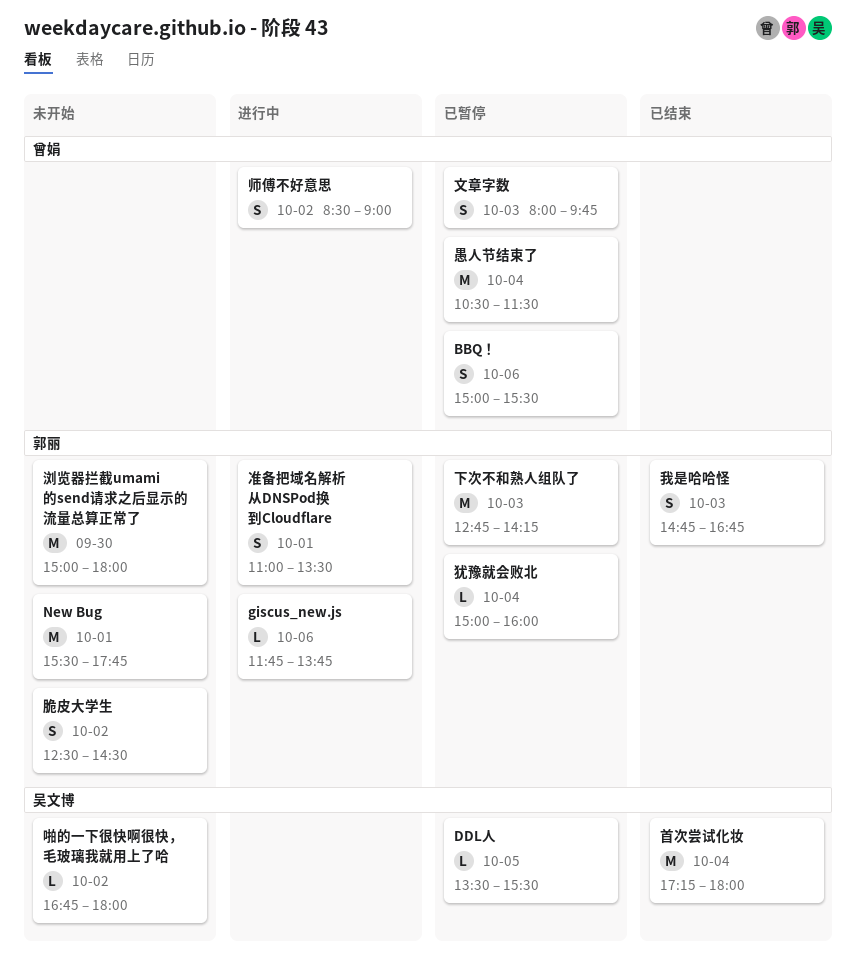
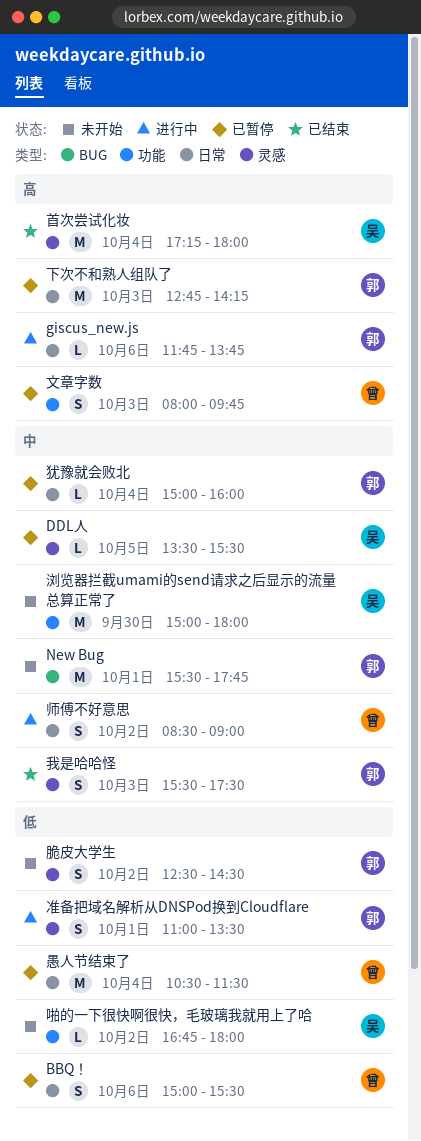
我是哈哈怪, begins: 14:45 -> 15:30
我是哈哈怪, ends: 16:45 -> 17:30
浏览器拦截umami的send请求之后显示的流量总算正常了, owner: 郭丽 -> 吴文博

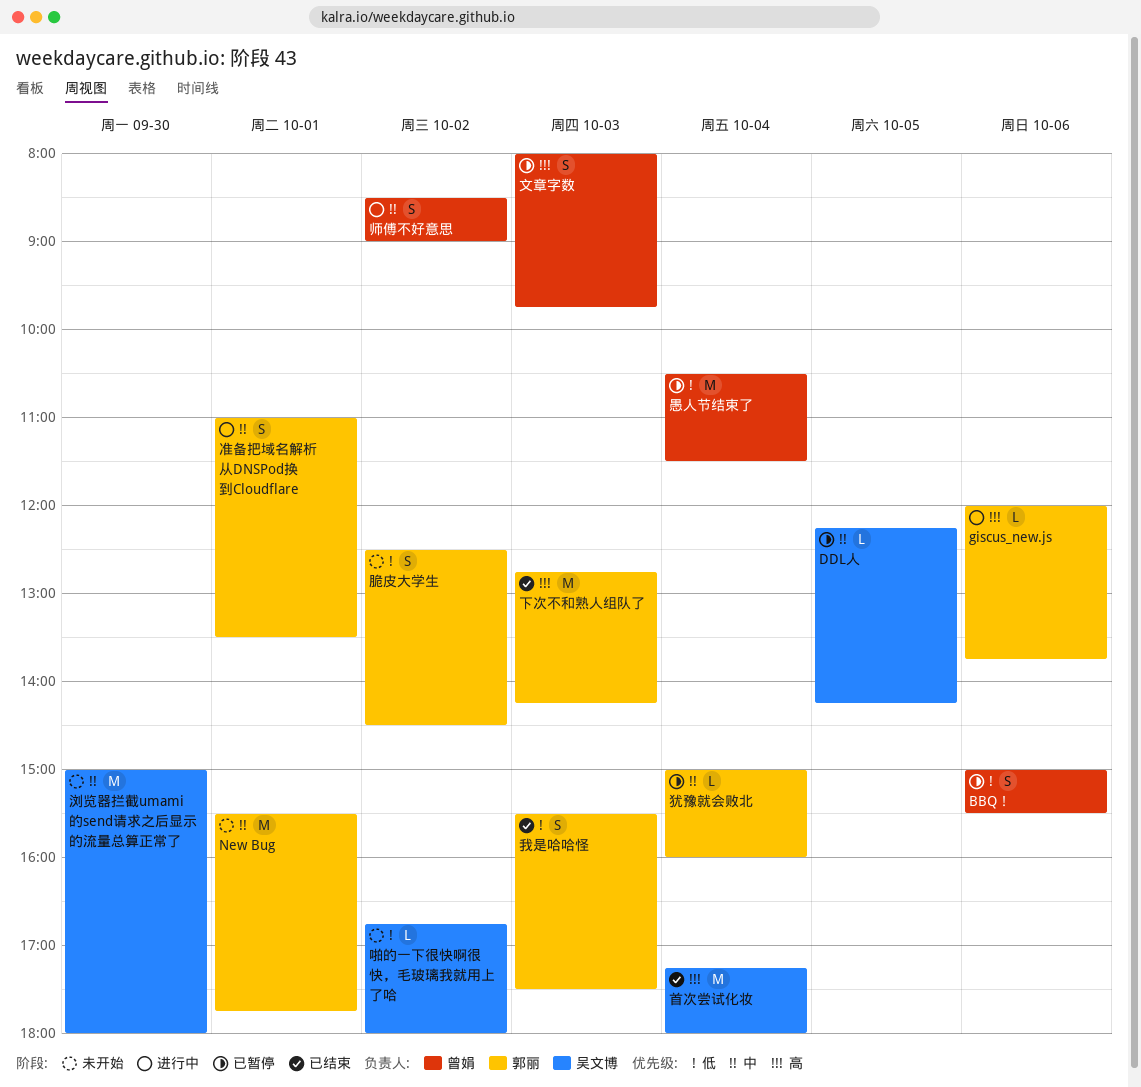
DDL人, begins: 13:30 -> 12:15
DDL人, ends: 15:30 -> 14:15
giscus_new.js, begins: 11:45 -> 12:00
下次不和熟人组队了, status: 已暂停 -> 已结束
准备把域名解析从DNSPod换到Cloudflare, priority: 低 -> 中
我是哈哈怪, priority: 中 -> 低

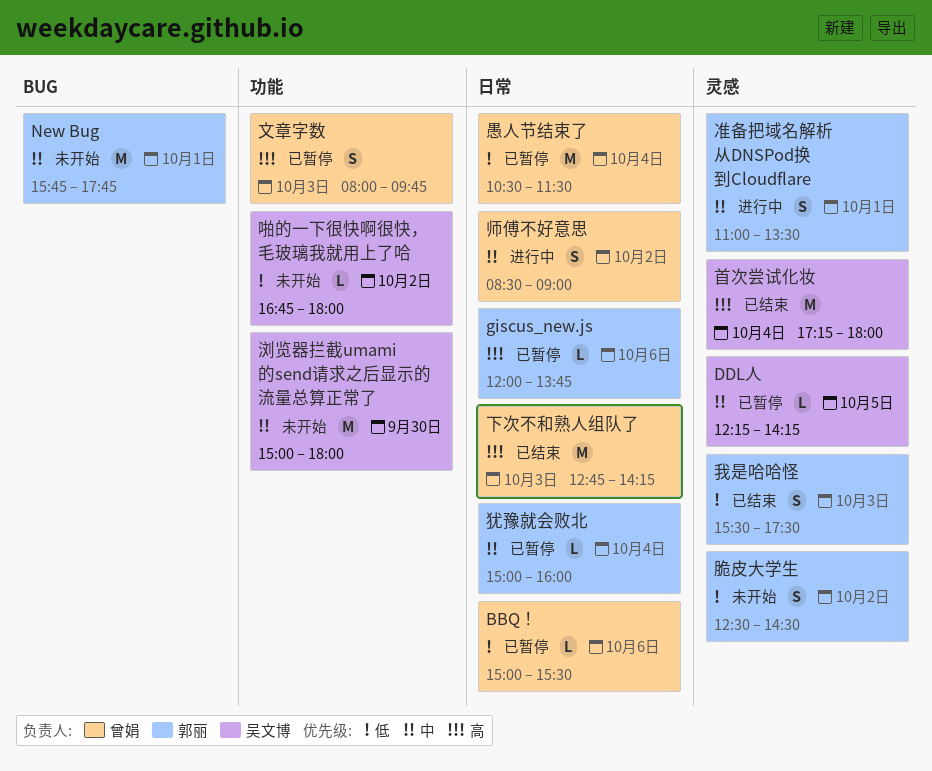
BBQ！, estimate: S -> L
giscus_new.js, status: 进行中 -> 已暂停
New Bug, begins: 15:30 -> 15:45
下次不和熟人组队了, owner: 郭丽 -> 曾娟

